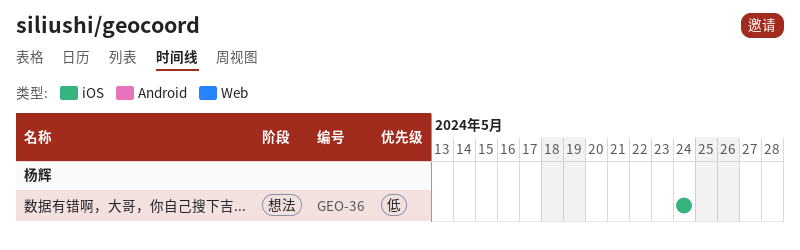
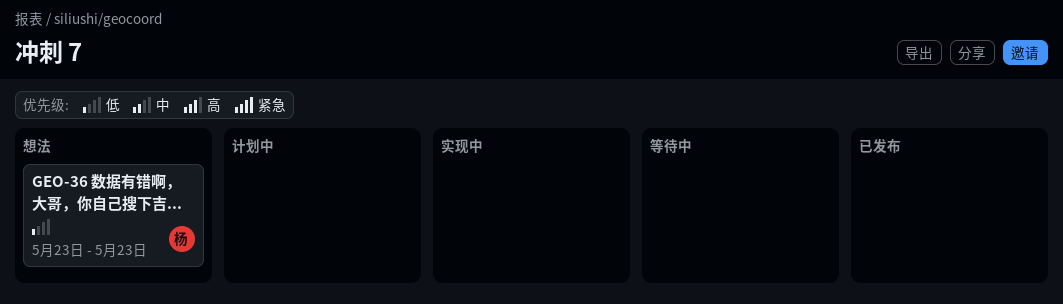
GEO-36, start: May 24 -> May 23
GEO-36, due: May 24 -> May 23

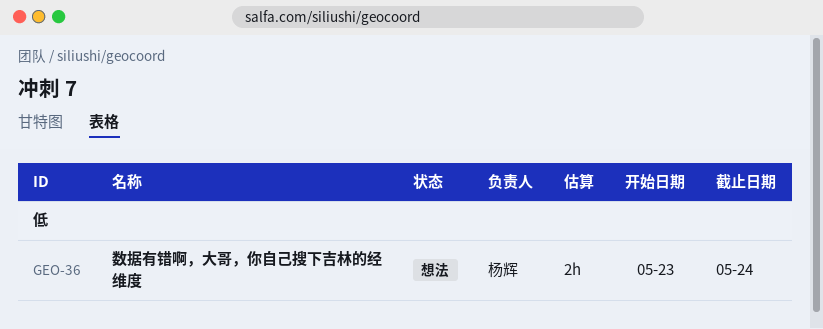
GEO-36, due: May 23 -> May 24

